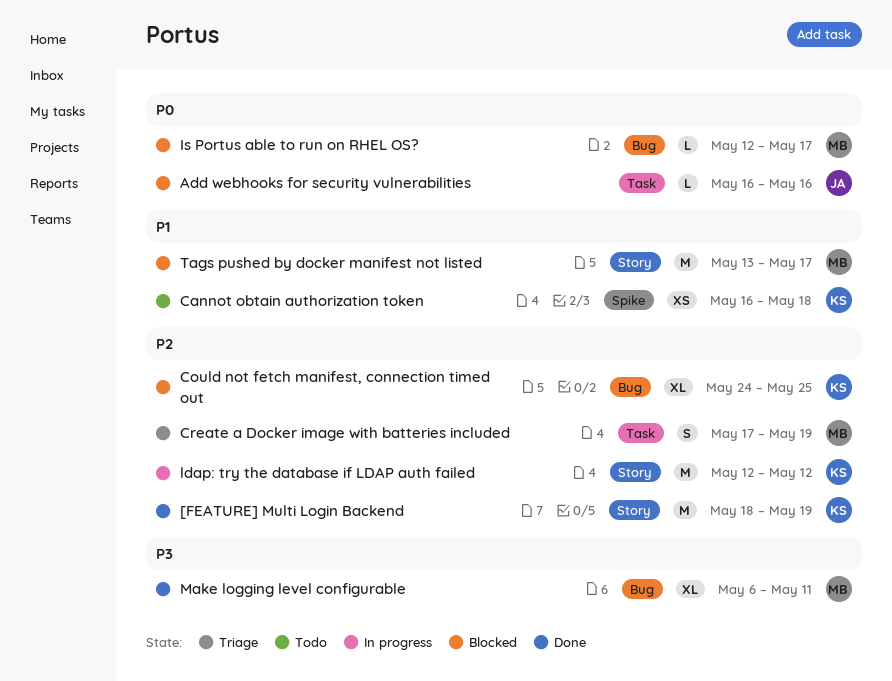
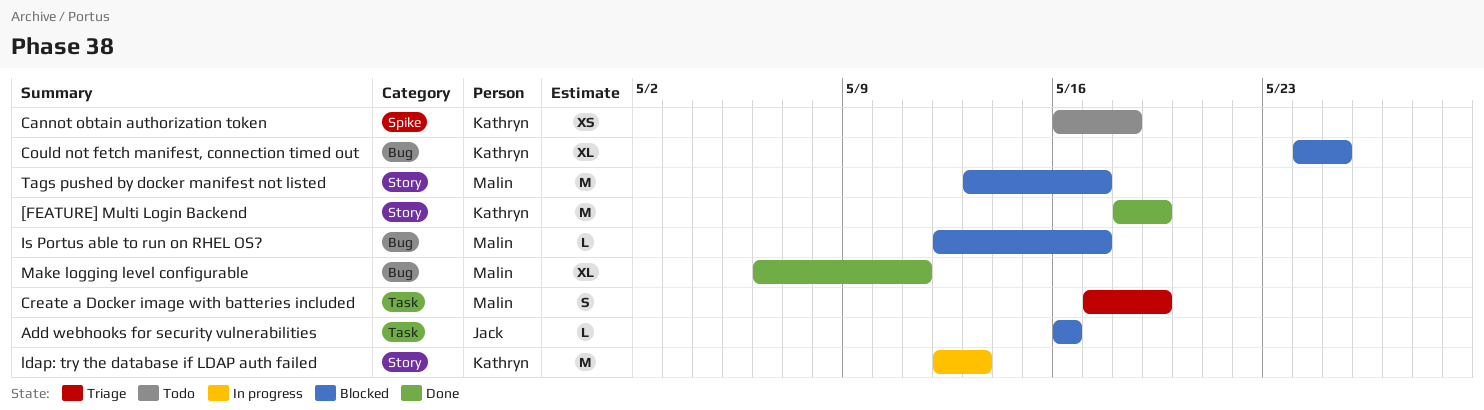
ldap: try the database if LDAP auth failed, due: May 12 -> May 13

